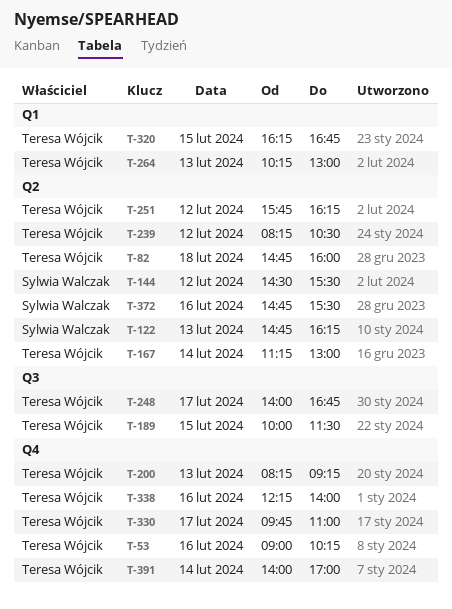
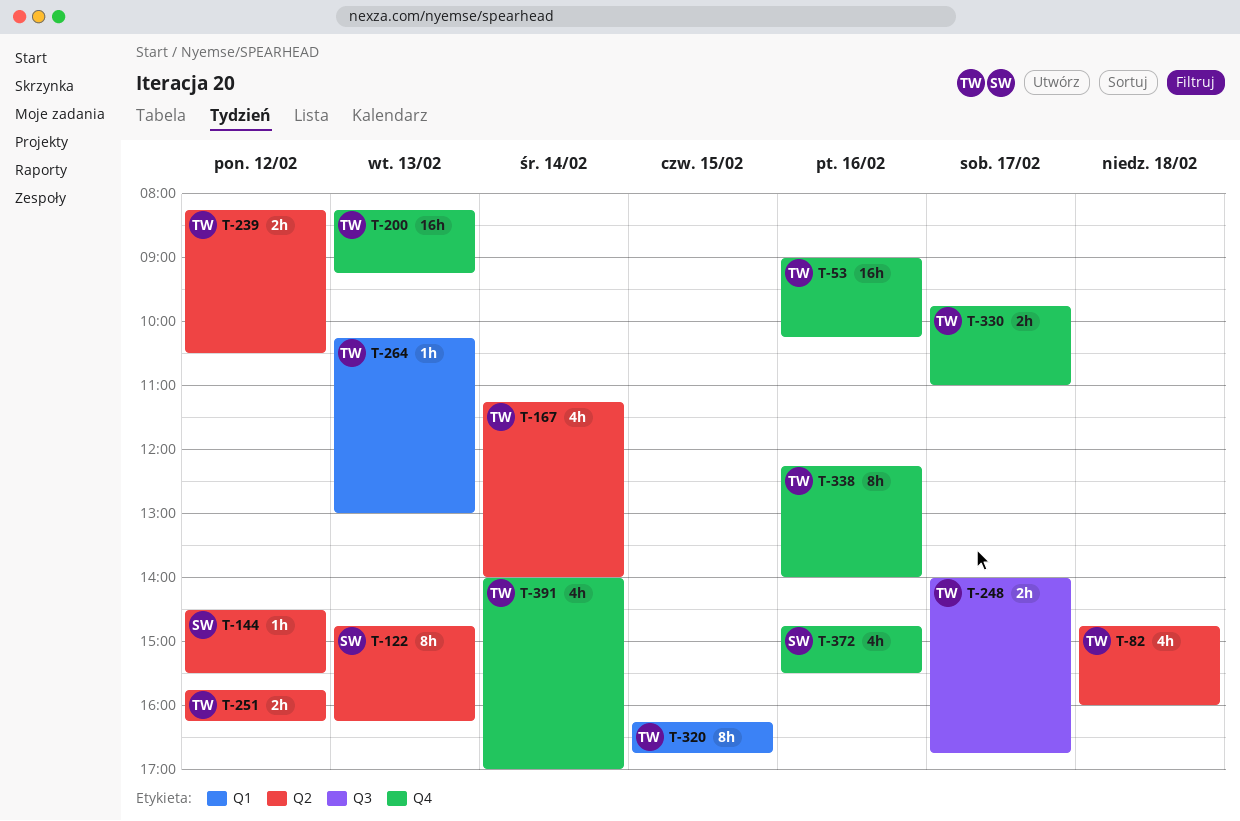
T-167, ends: 13:00 -> 14:00
T-189: present -> none
T-372, label: Q2 -> Q4

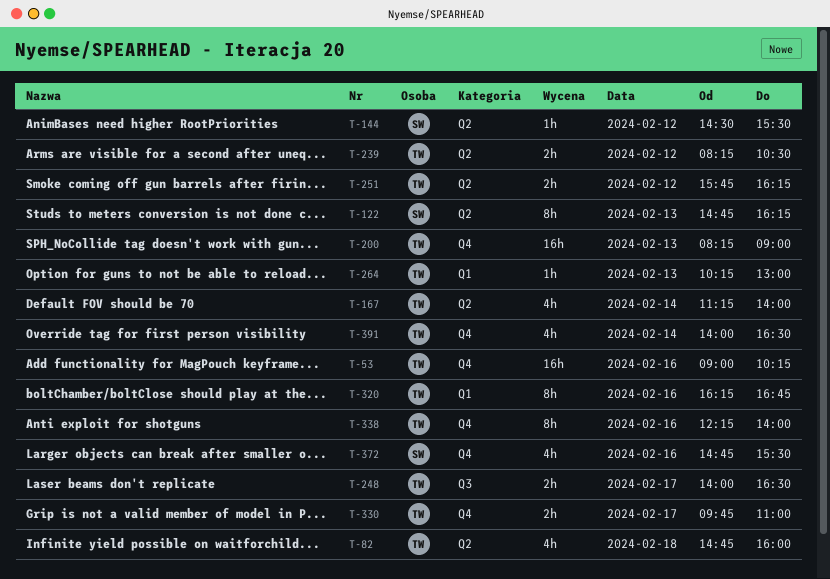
T-200, ends: 09:15 -> 09:00
T-248, ends: 16:45 -> 16:30
T-320, day: Feb 15 -> Feb 16
T-391, ends: 17:00 -> 16:30

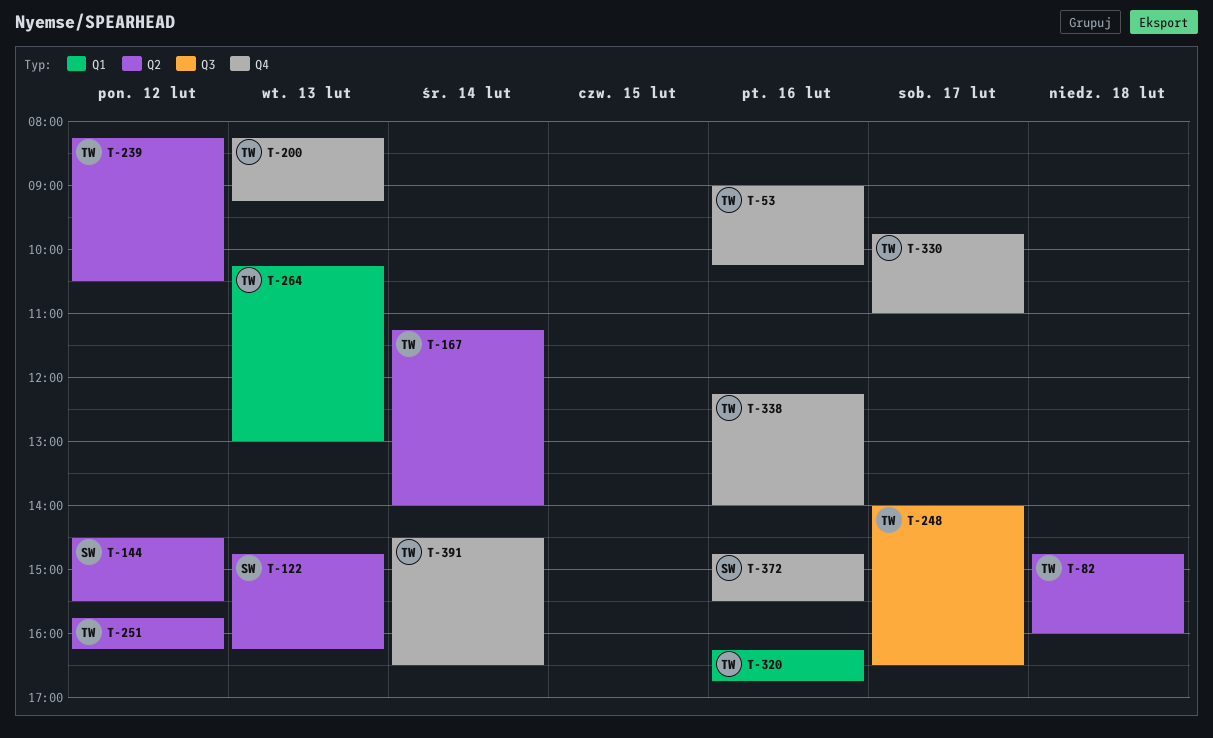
T-200, ends: 09:00 -> 09:15
T-391, begins: 14:00 -> 14:30

